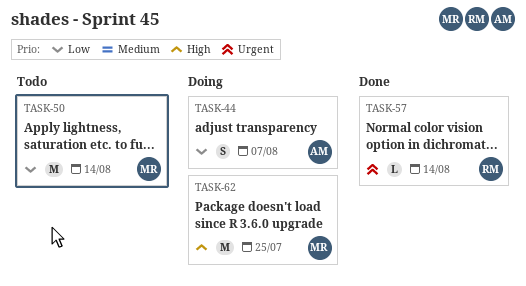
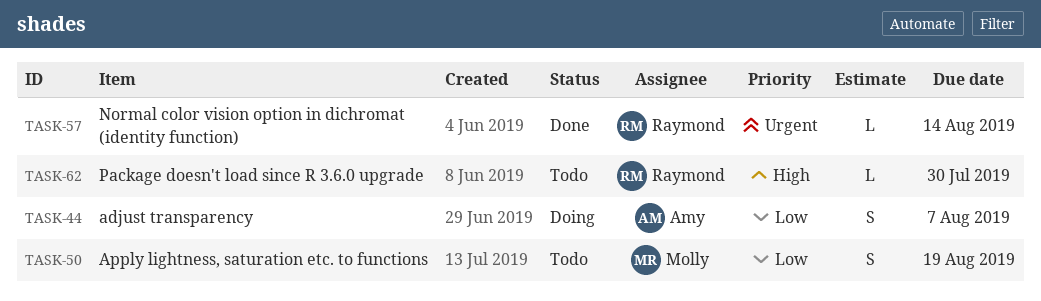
TASK-50, estimate: M -> S
TASK-50, due: Aug 14 -> Aug 19
TASK-62, status: Doing -> Todo
TASK-62, owner: Molly -> Raymond
TASK-62, estimate: M -> L
TASK-62, due: Jul 25 -> Jul 30

